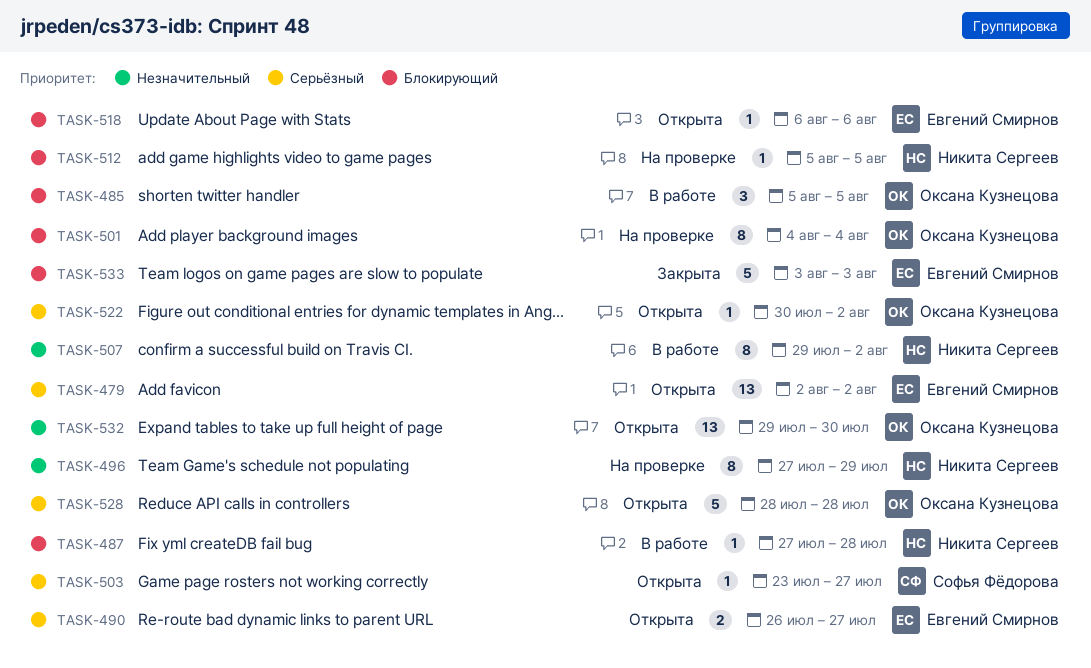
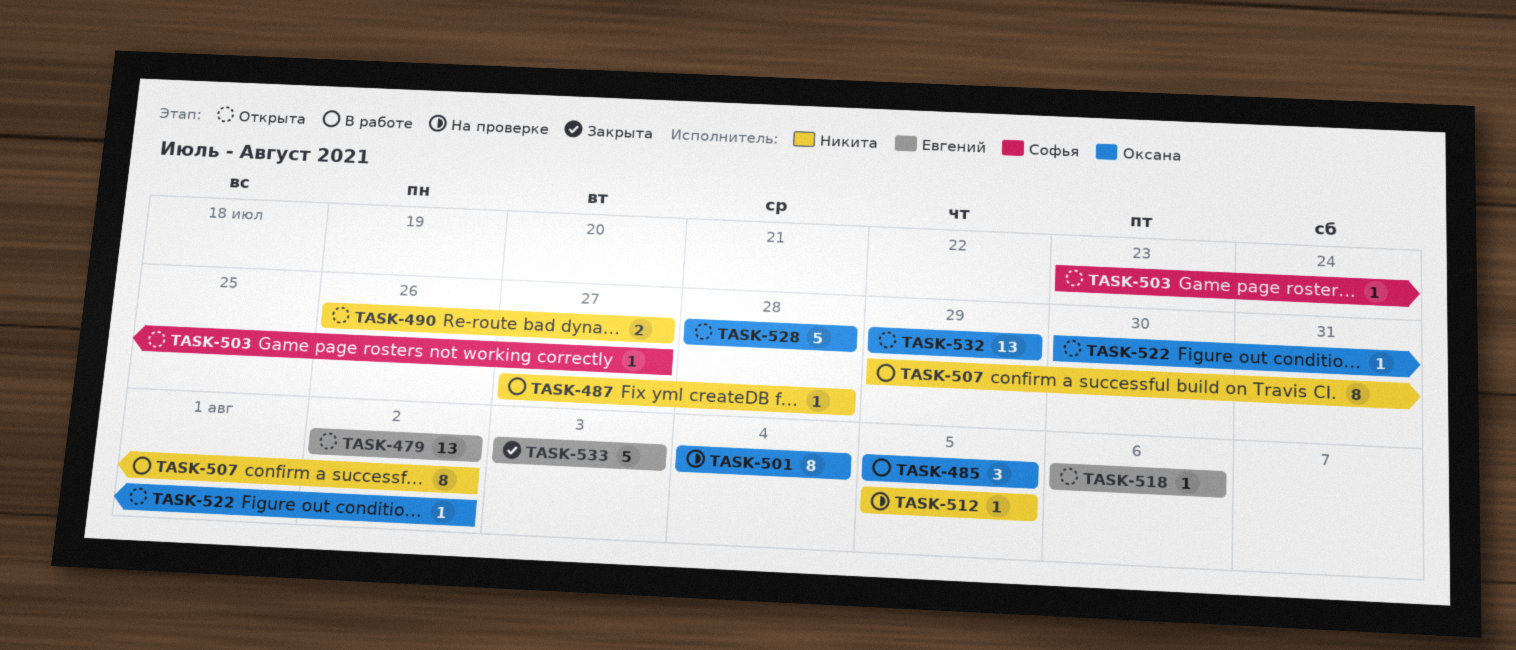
TASK-490, owner: Евгений Смирнов -> Никита Сергеев
TASK-496: present -> none
TASK-532, due: Jul 30 -> Jul 29

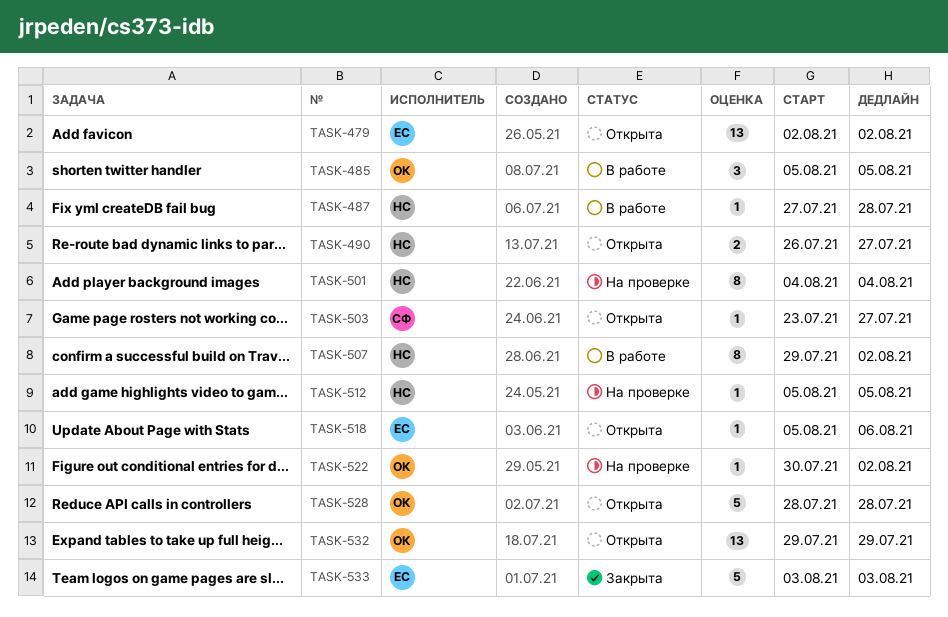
TASK-501, owner: Оксана -> Никита
TASK-518, start: Aug 6 -> Aug 5
TASK-522, status: Открыта -> На проверке

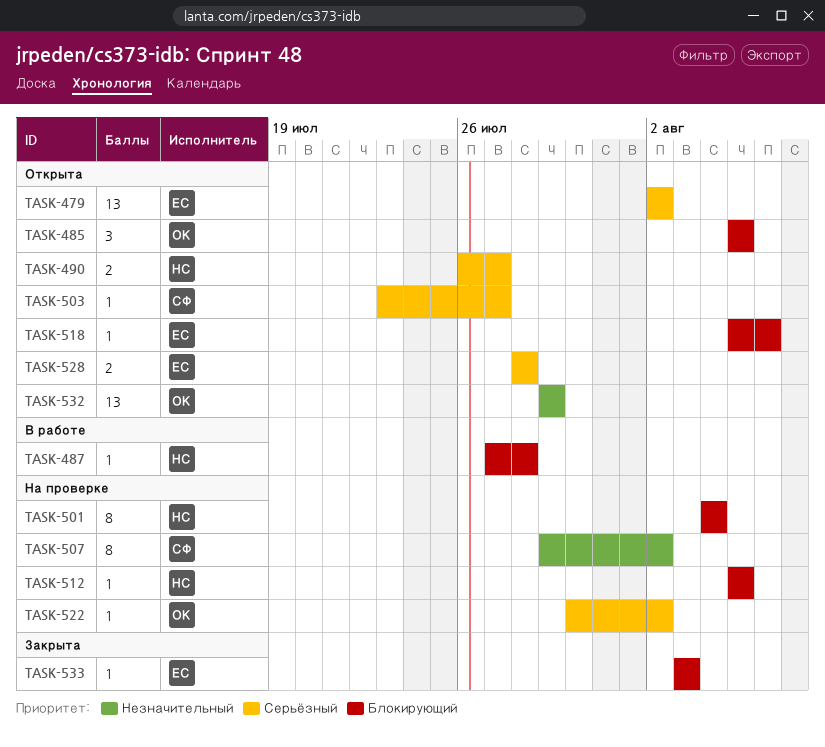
TASK-485, status: В работе -> Открыта
TASK-507, status: В работе -> На проверке
TASK-507, owner: НС -> СФ
TASK-528, owner: ОК -> ЕС
TASK-528, estimate: 5 -> 2
TASK-533, estimate: 5 -> 1

